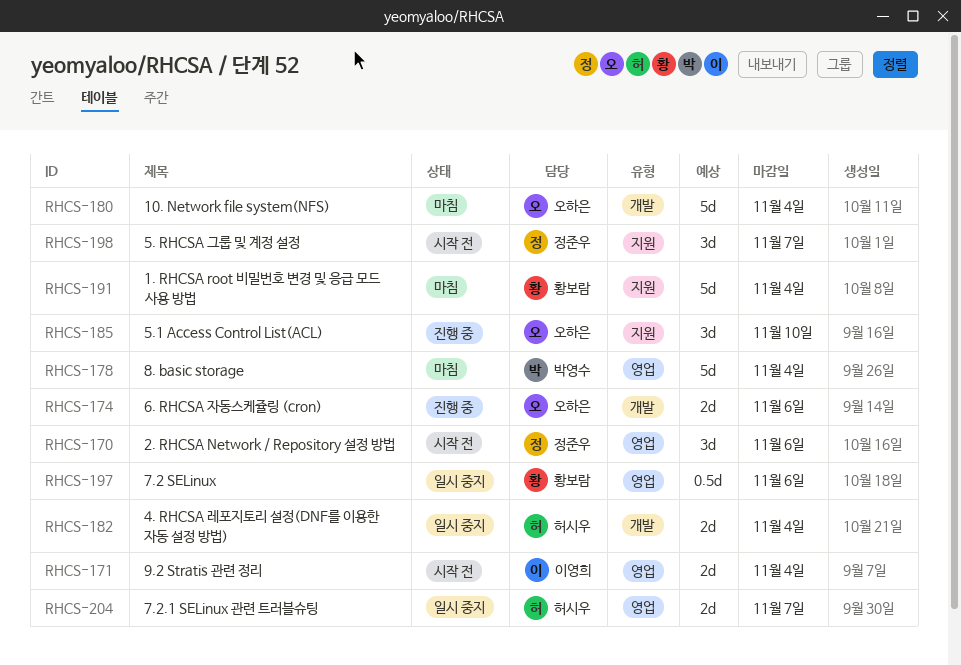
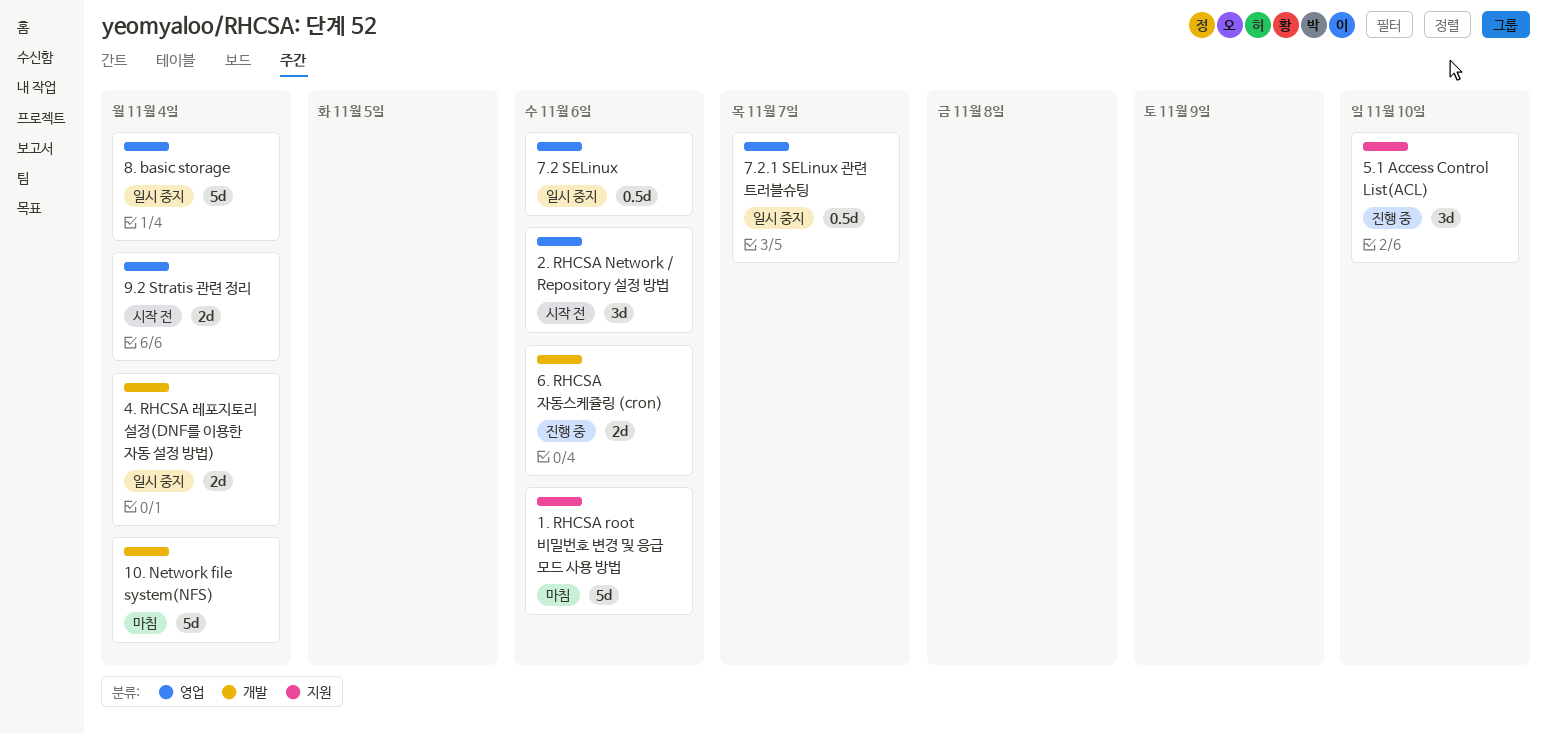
1. RHCSA root 비밀번호 변경 및 응급 모드 사용 방법, due: Nov 4 -> Nov 6
5. RHCSA 그룹 및 계정 설정: present -> none
7.2.1 SELinux 관련 트러블슈팅, estimate: 2d -> 0.5d
8. basic storage, status: 마침 -> 일시 중지

